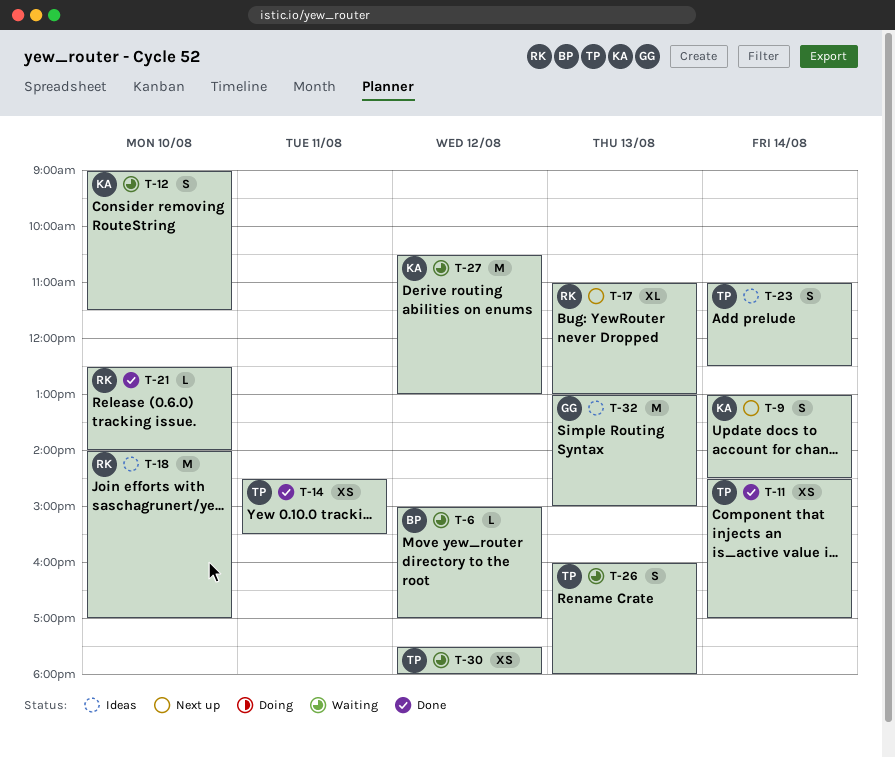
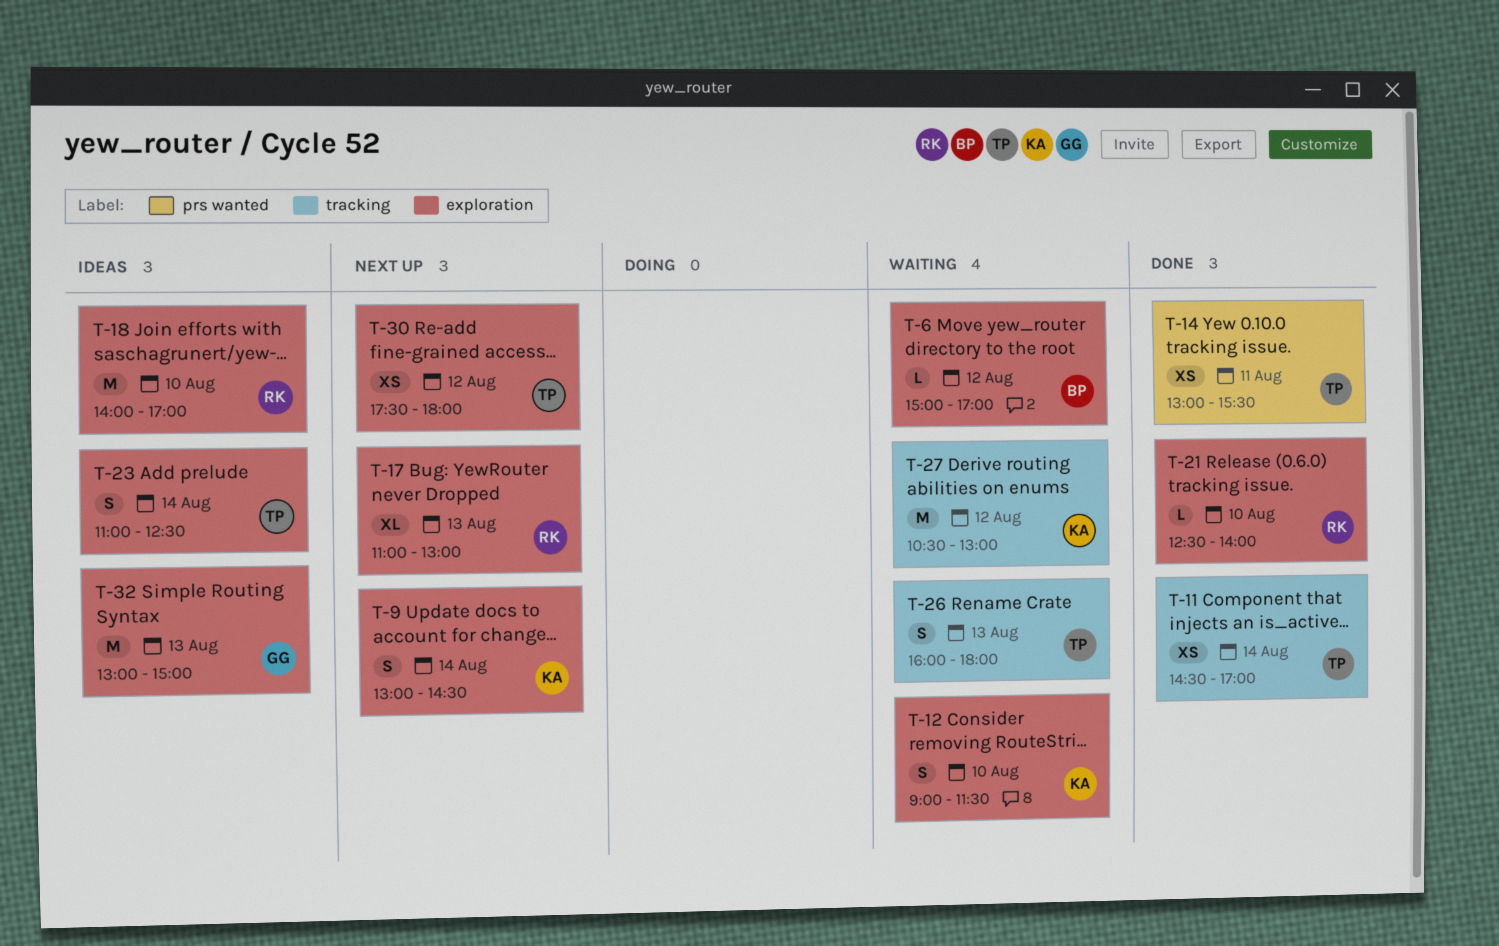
T-14, begins: 14:30 -> 13:00
T-30, status: Waiting -> Next up

